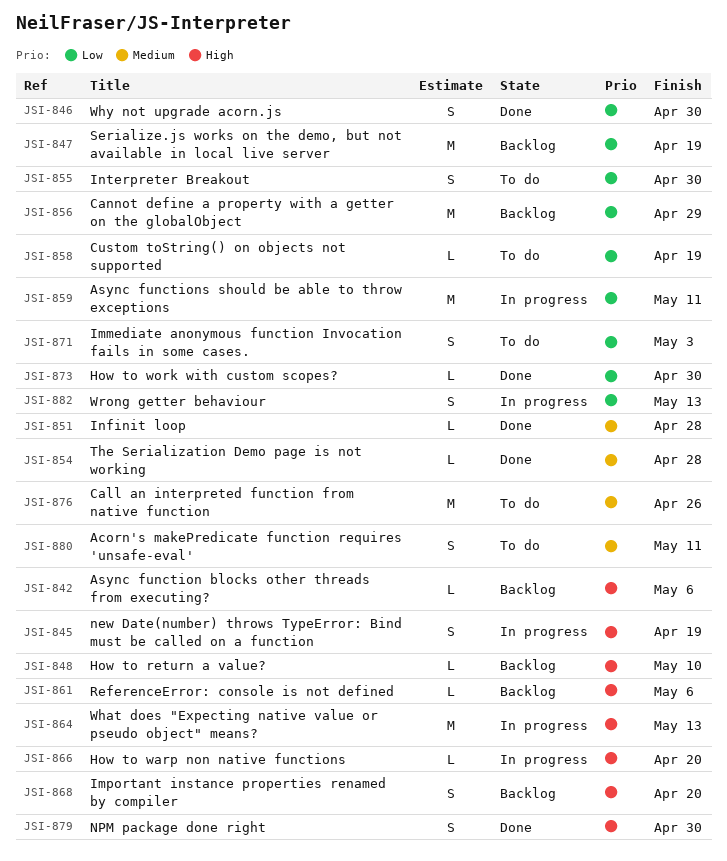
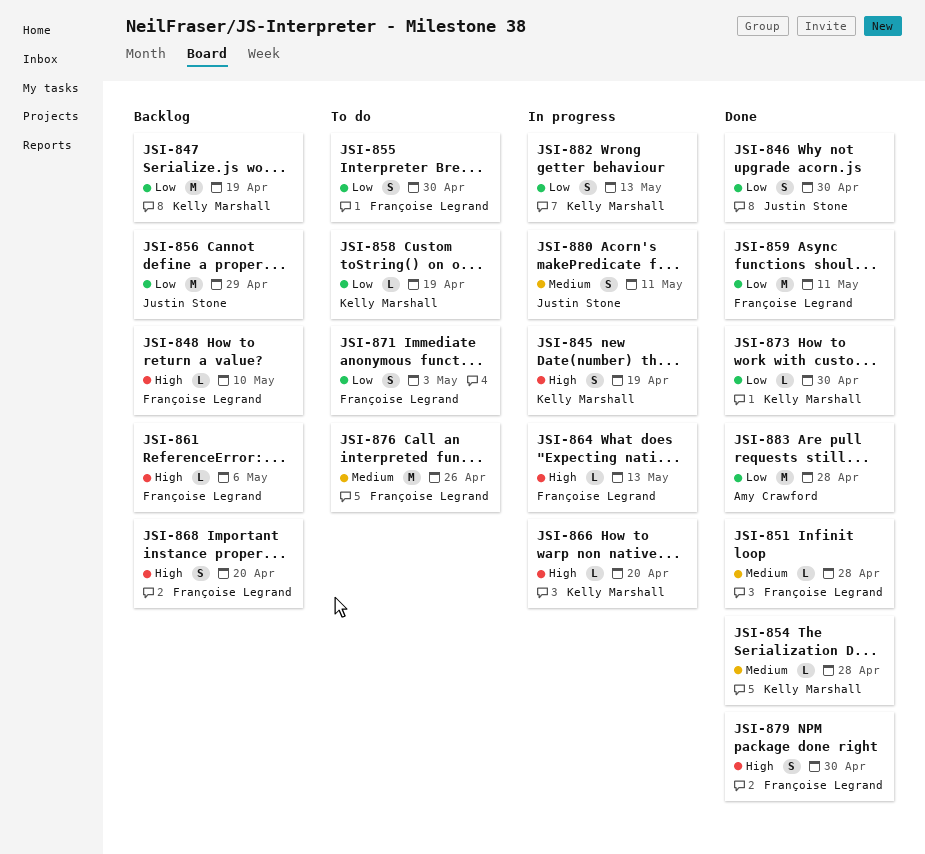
JSI-842: present -> none
JSI-859, status: In progress -> Done
JSI-864, estimate: M -> L
JSI-880, status: To do -> In progress
JSI-883: none -> present

